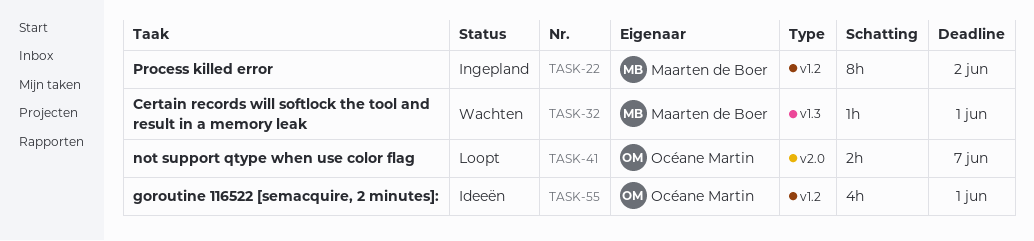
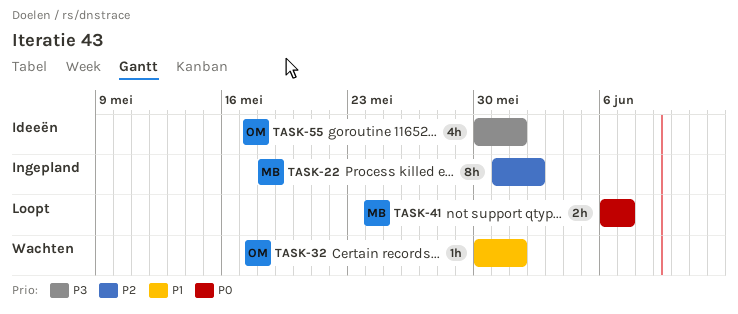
TASK-32, owner: Maarten de Boer -> Océane Martin
TASK-41, owner: Océane Martin -> Maarten de Boer

